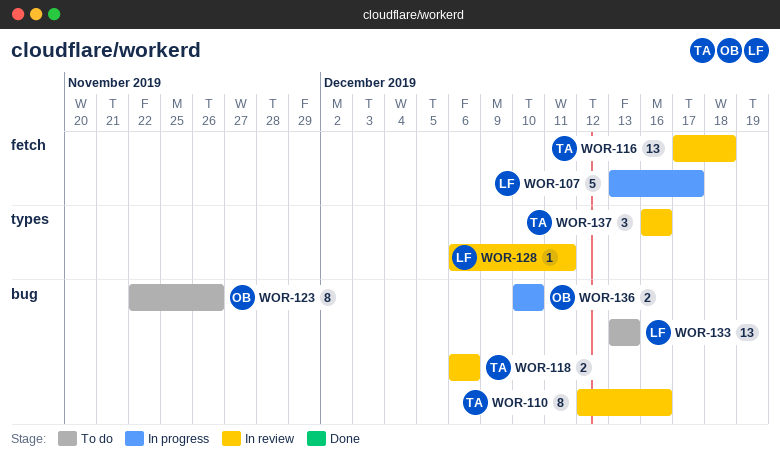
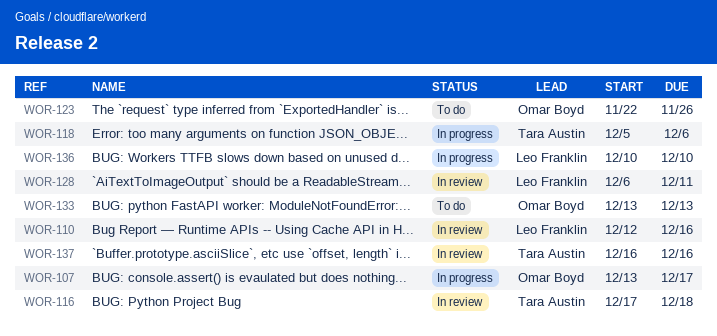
WOR-107, owner: Leo Franklin -> Omar Boyd
WOR-110, owner: Tara Austin -> Leo Franklin
WOR-118, status: In review -> In progress
WOR-118, start: Dec 6 -> Dec 5
WOR-133, owner: Leo Franklin -> Omar Boyd
WOR-136, owner: Omar Boyd -> Leo Franklin

